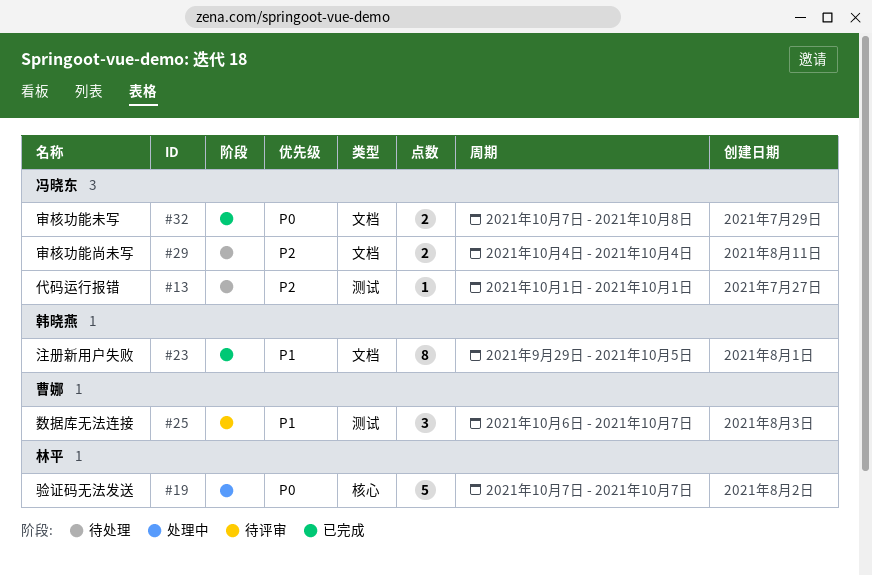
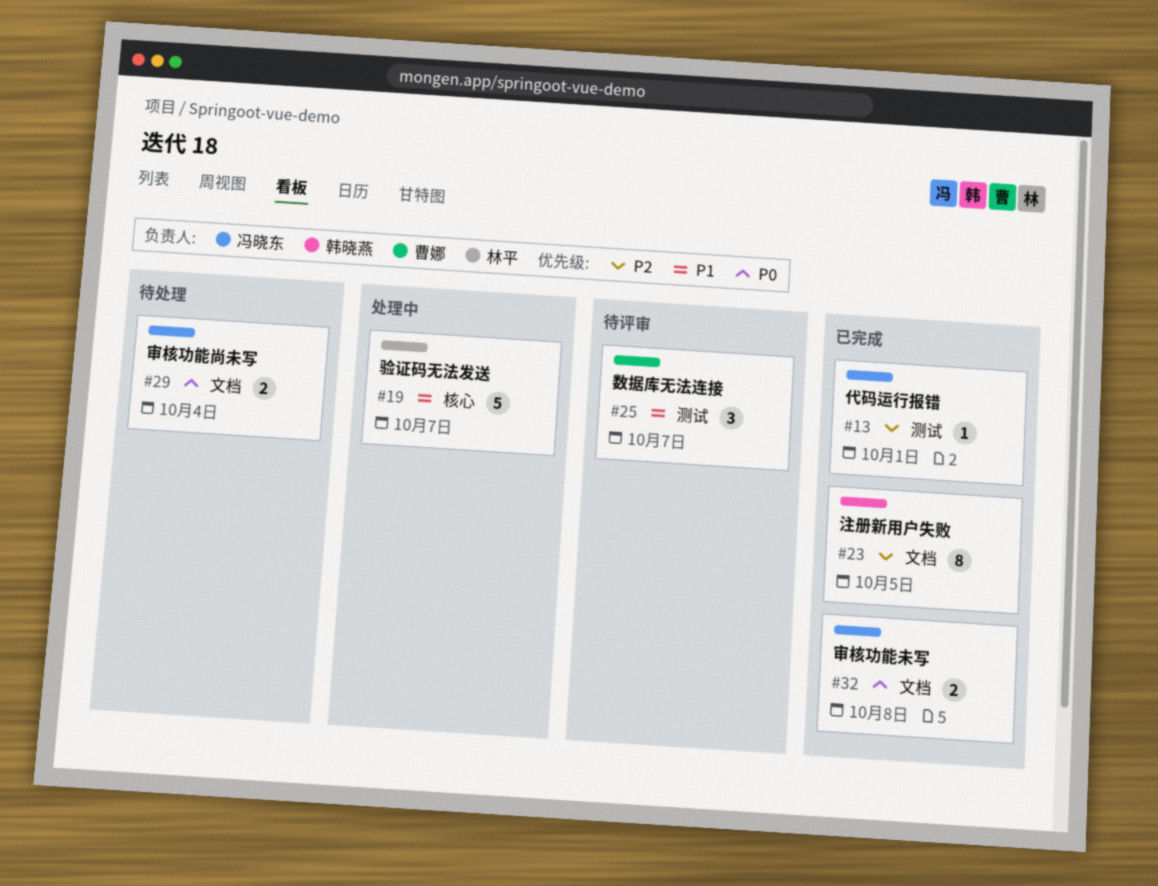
#13, status: 待处理 -> 已完成
#19, priority: P0 -> P1
#23, priority: P1 -> P2
#29, priority: P2 -> P0

